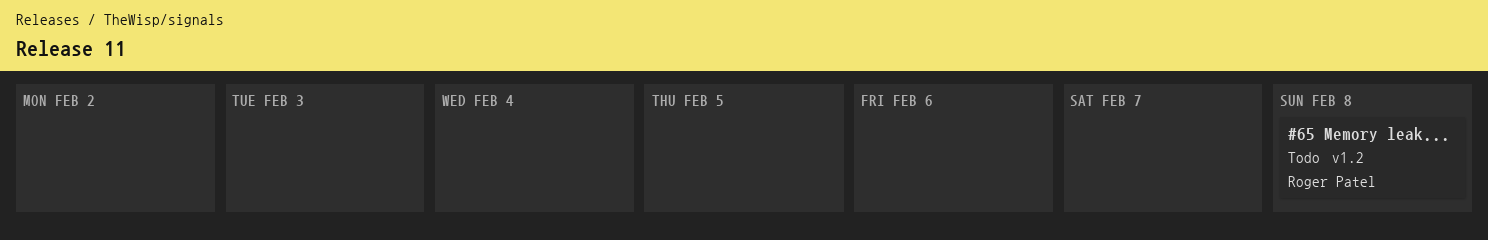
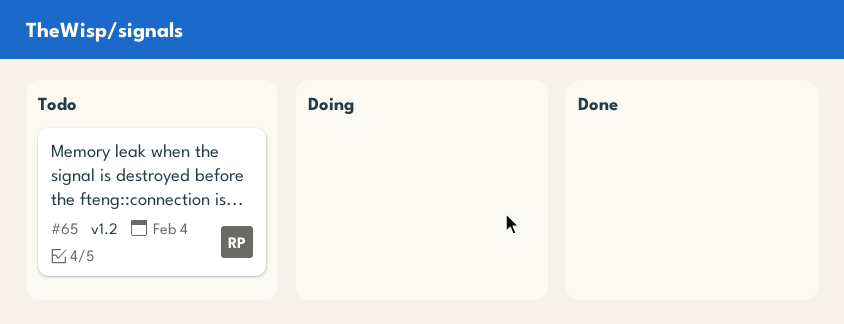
#65, due: Feb 8 -> Feb 4

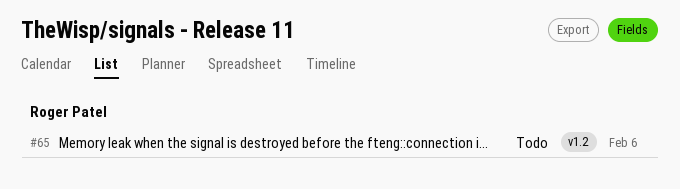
#65, due: Feb 4 -> Feb 6

